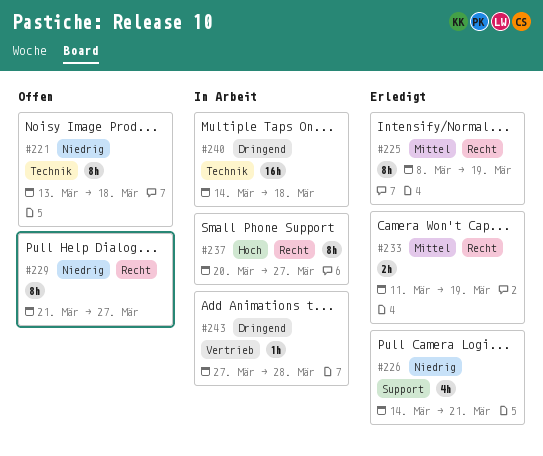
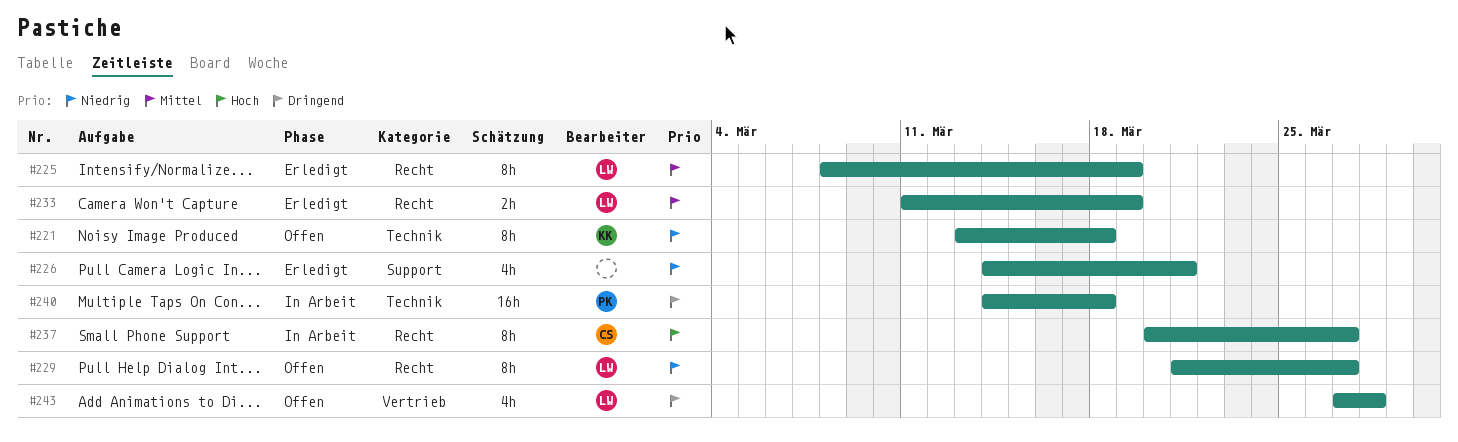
#243, status: In Arbeit -> Offen
#243, estimate: 1h -> 4h

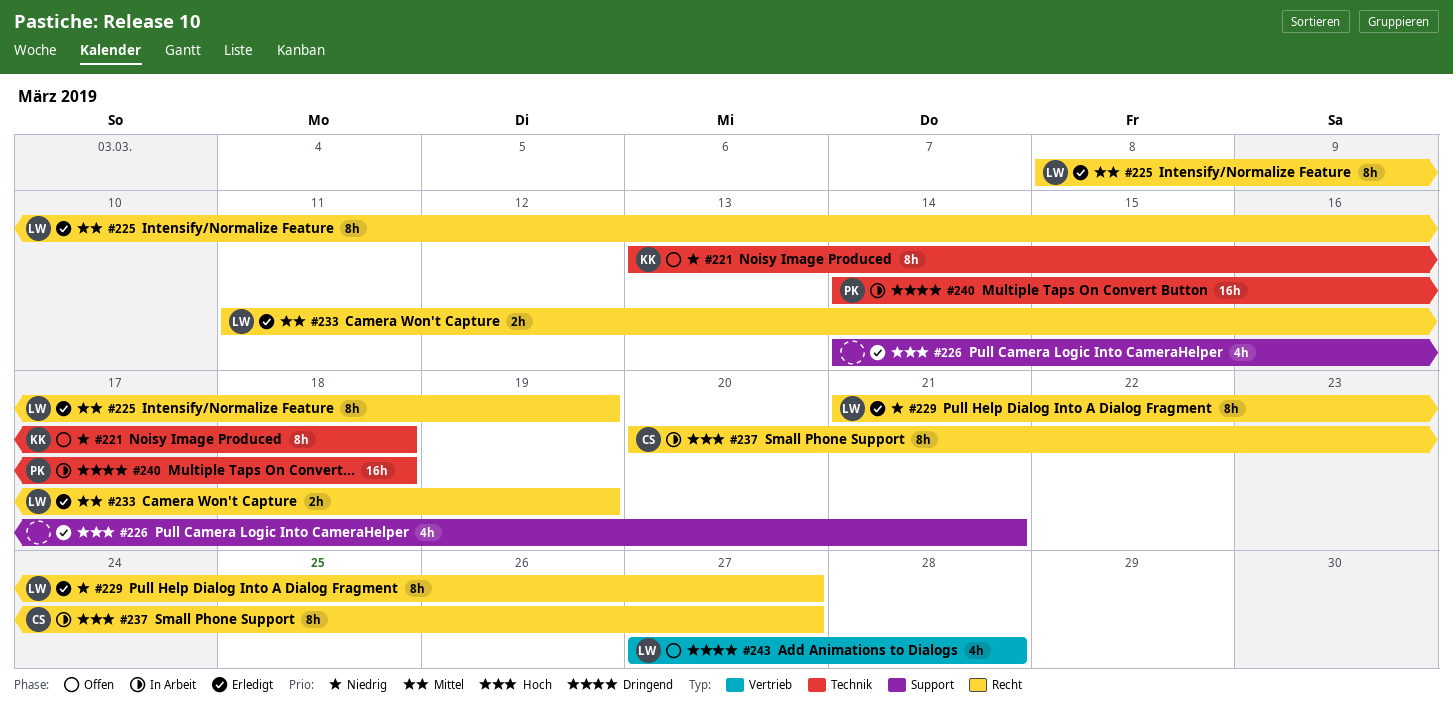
#226, priority: Niedrig -> Hoch
#229, status: Offen -> Erledigt

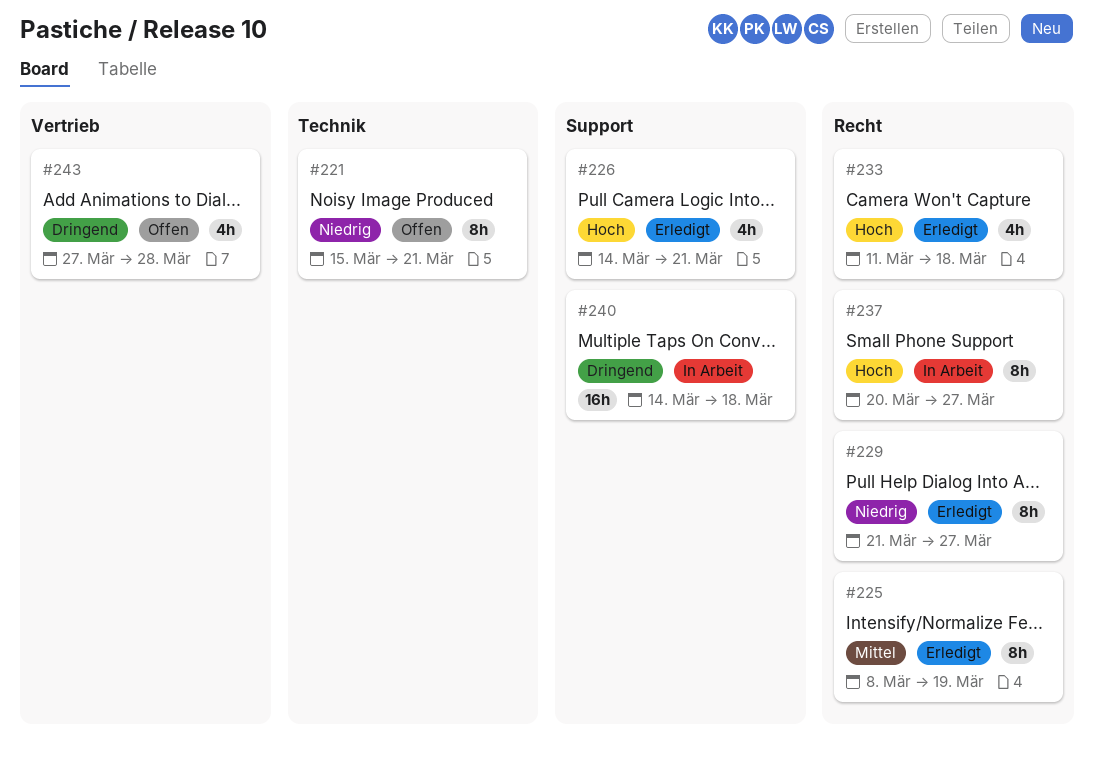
#221, start: Mar 13 -> Mar 15
#221, due: Mar 18 -> Mar 21
#233, priority: Mittel -> Hoch
#233, estimate: 2h -> 4h
#233, due: Mar 19 -> Mar 18
#240, label: Technik -> Support

